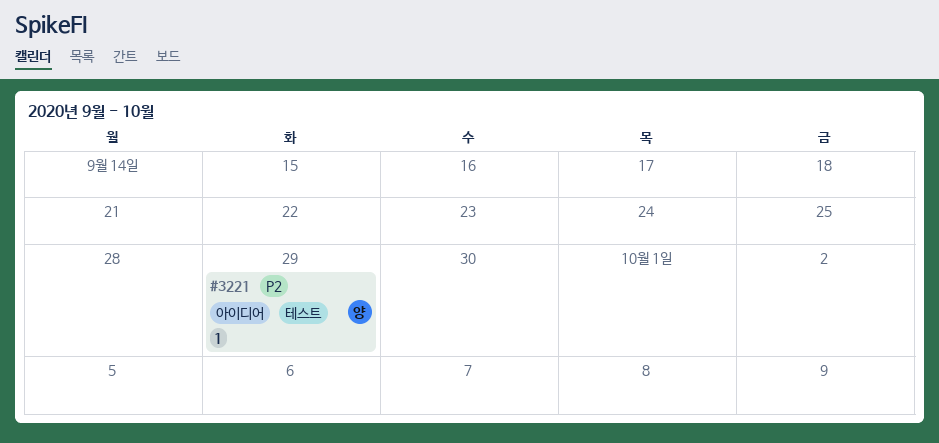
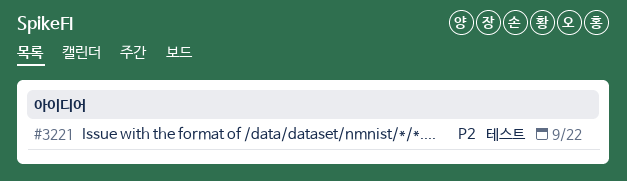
#3221, due: Sep 29 -> Sep 22

